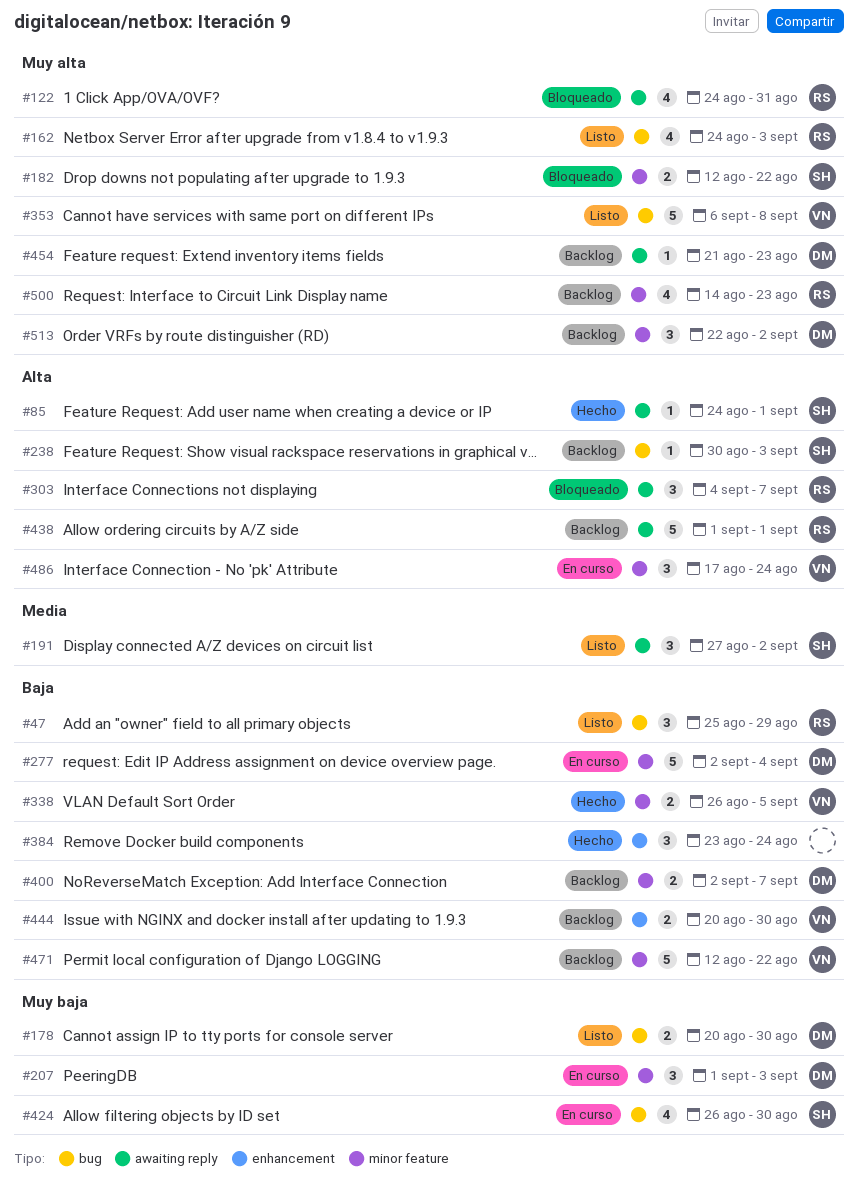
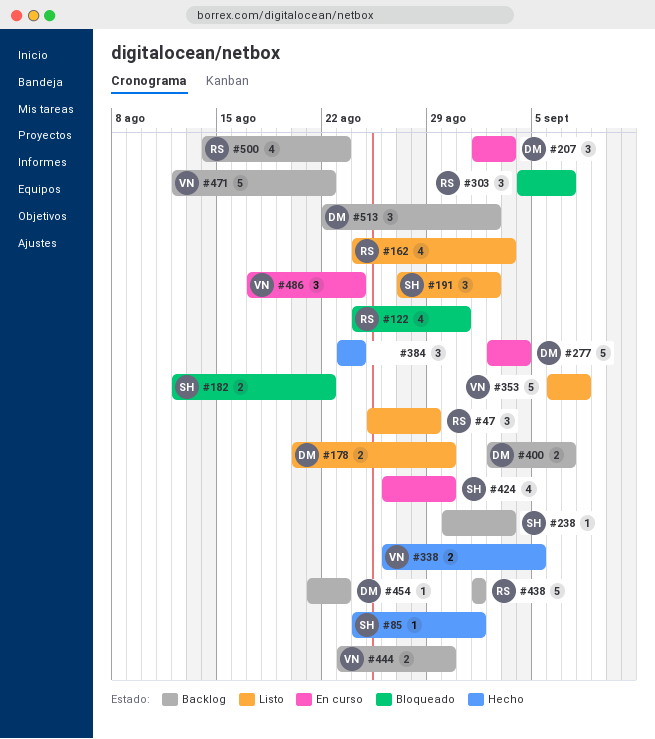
#444, start: Aug 20 -> Aug 23

